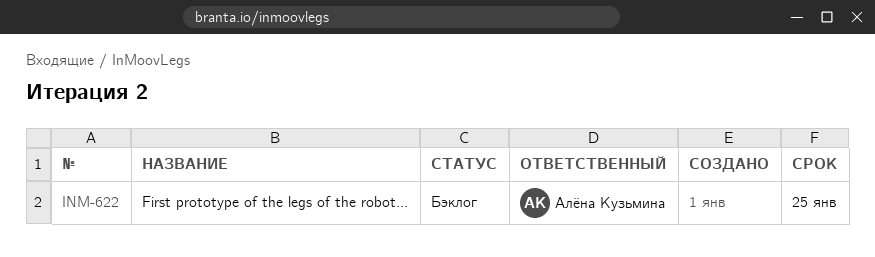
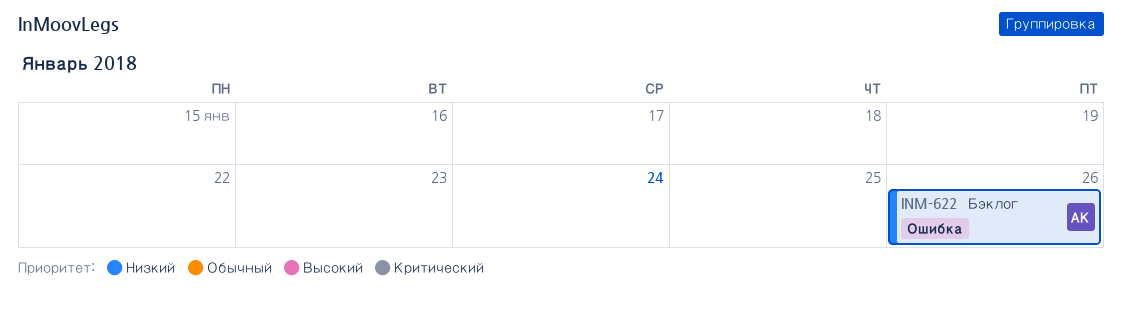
INM-622, due: Jan 25 -> Jan 26

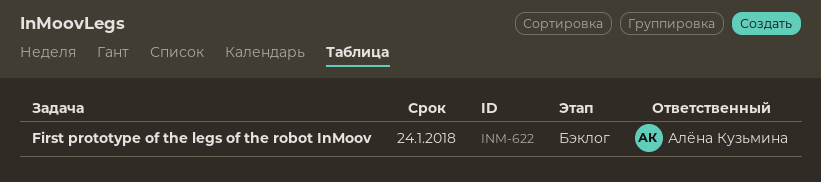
INM-622, due: Jan 26 -> Jan 24

